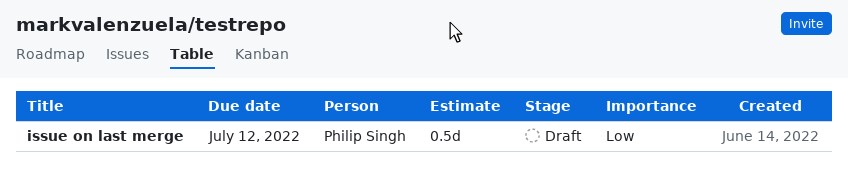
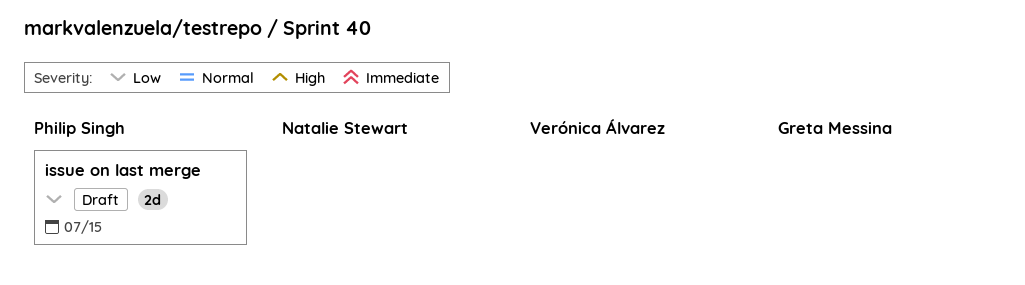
issue on last merge, estimate: 0.5d -> 2d
issue on last merge, due: Jul 12 -> Jul 15

